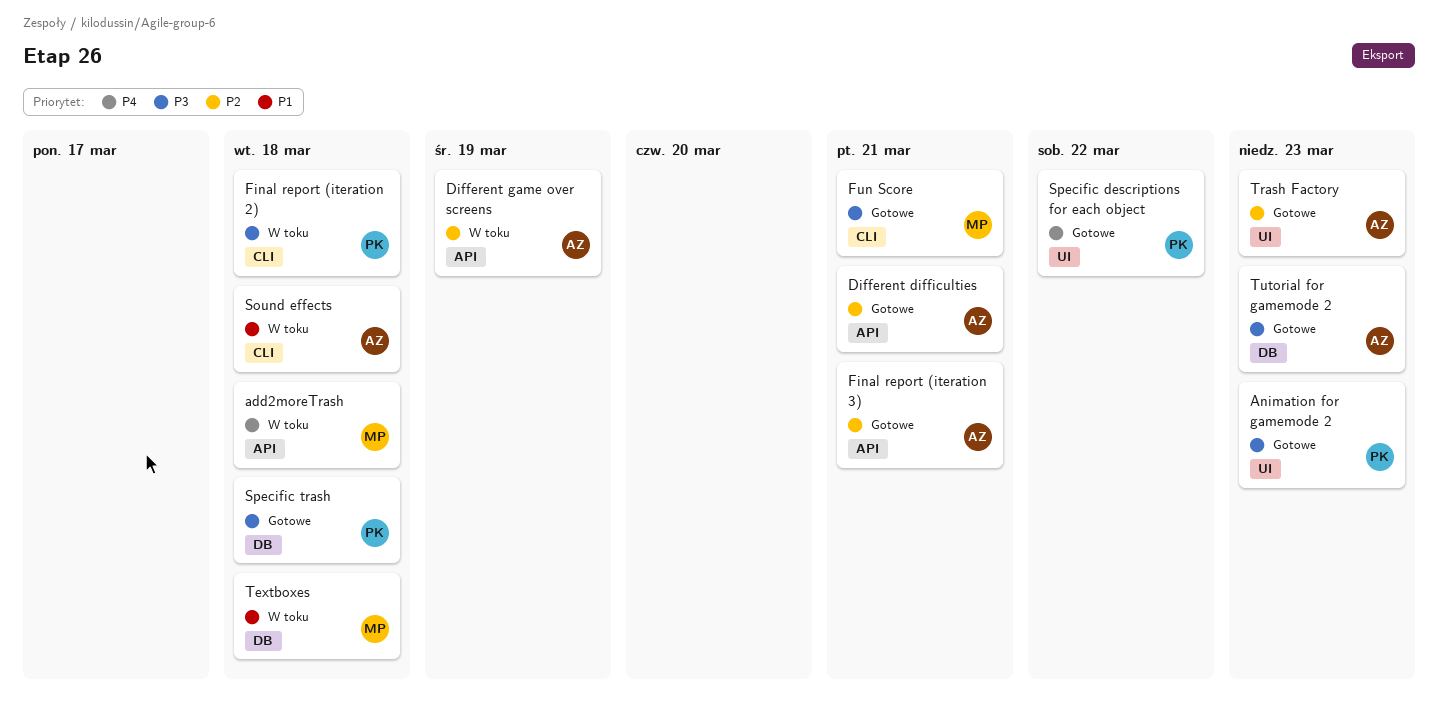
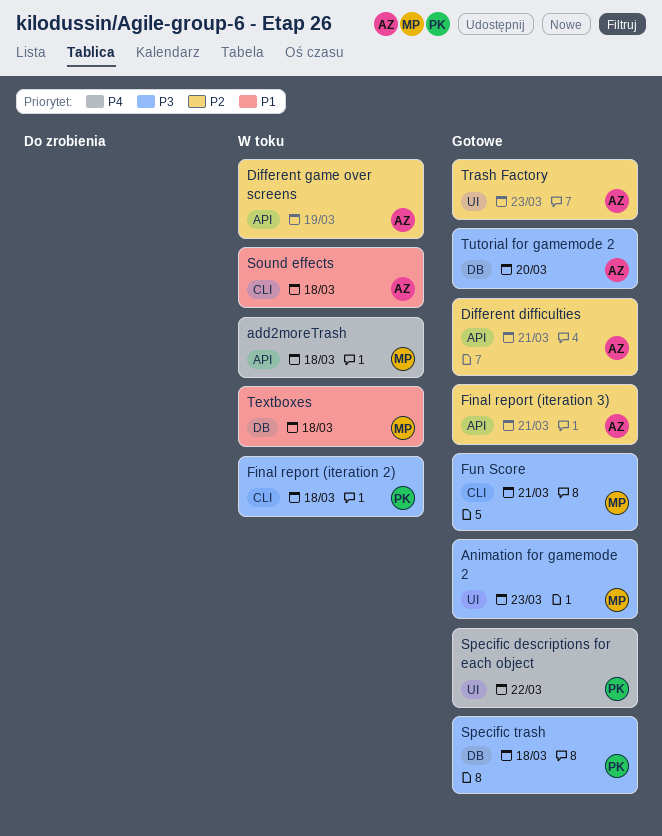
Animation for gamemode 2, owner: PK -> MP
Tutorial for gamemode 2, due: Mar 23 -> Mar 20

